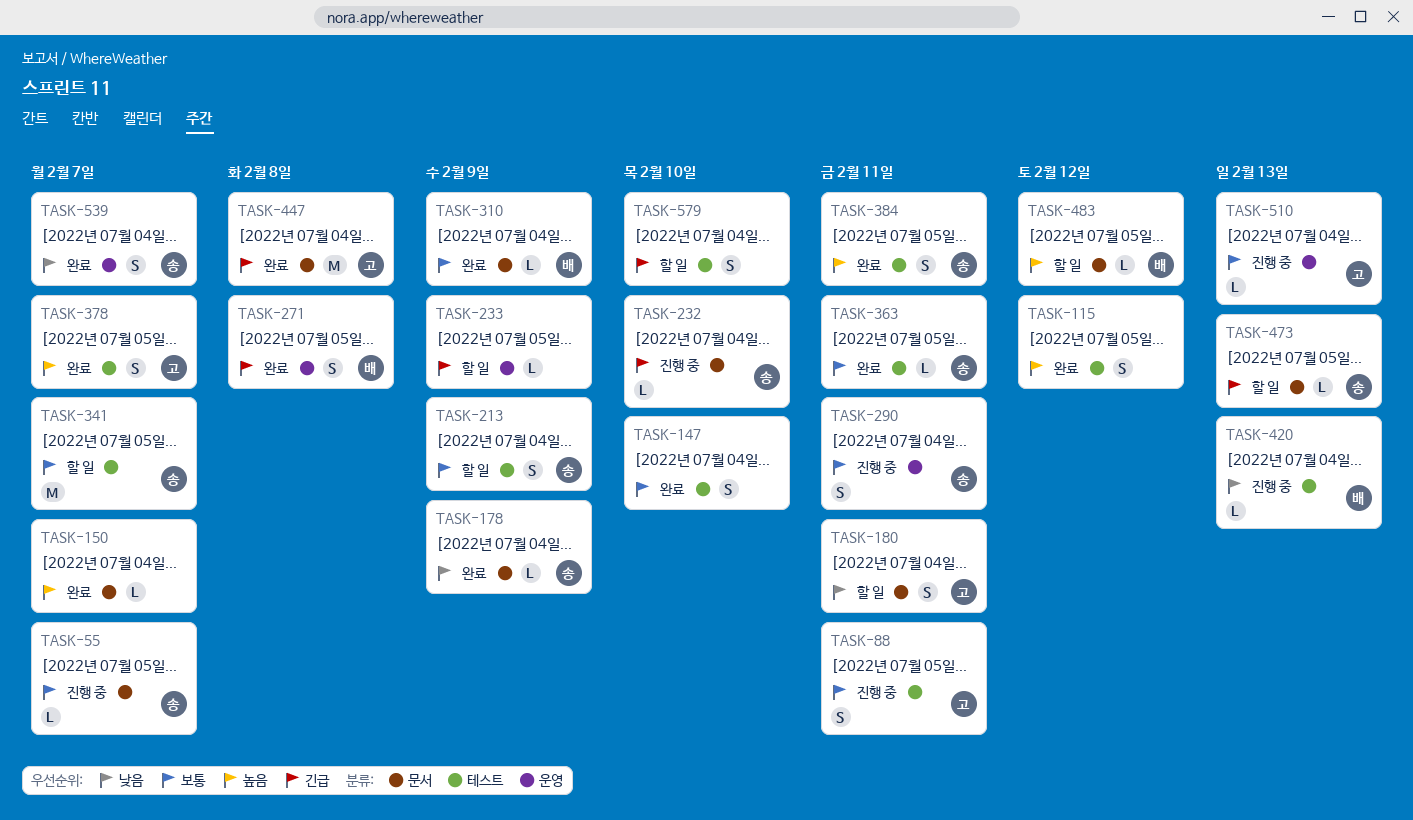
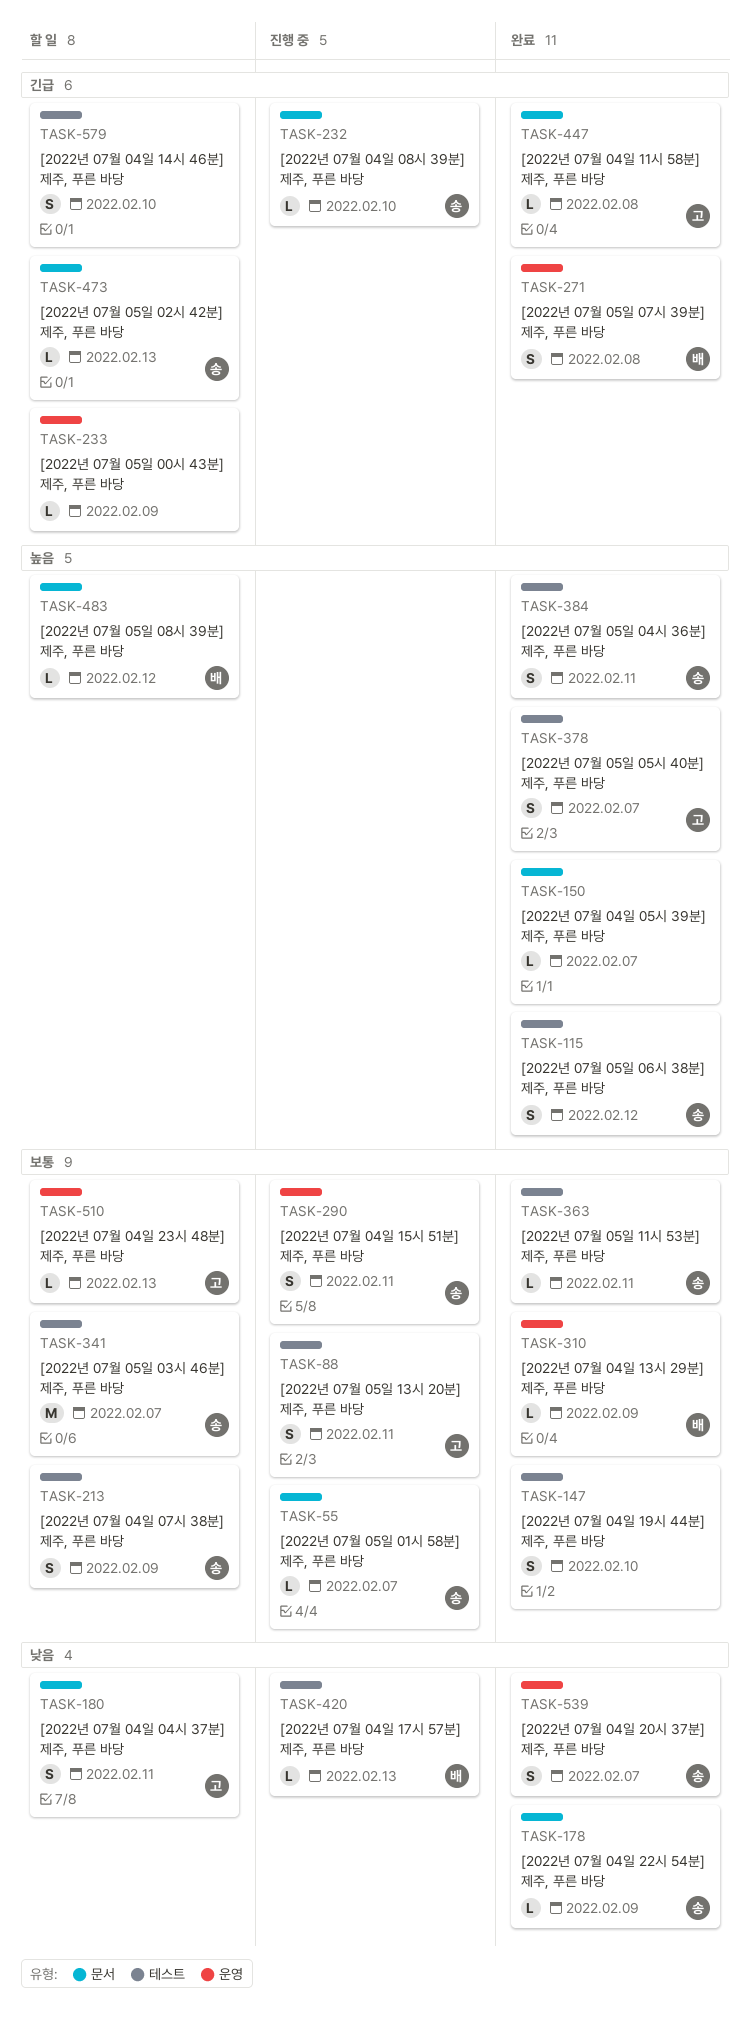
TASK-115, owner: none -> 송
TASK-310, label: 문서 -> 운영
TASK-447, estimate: M -> L
TASK-510, status: 진행 중 -> 할 일

